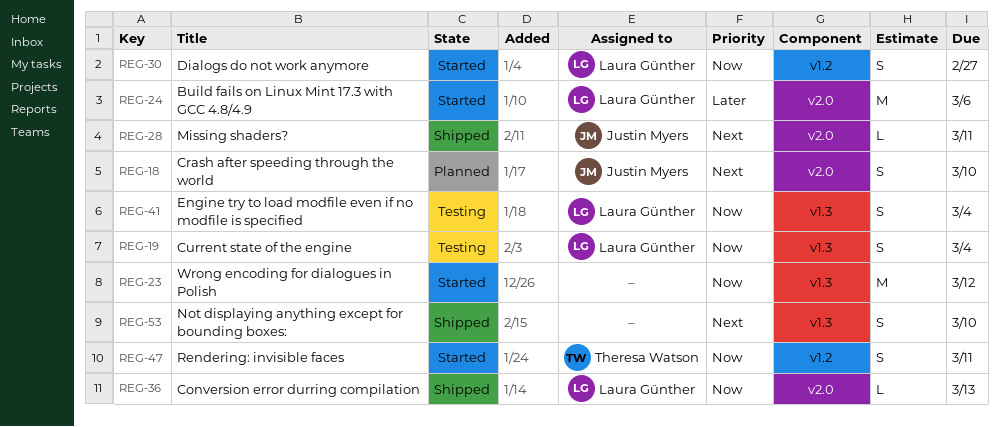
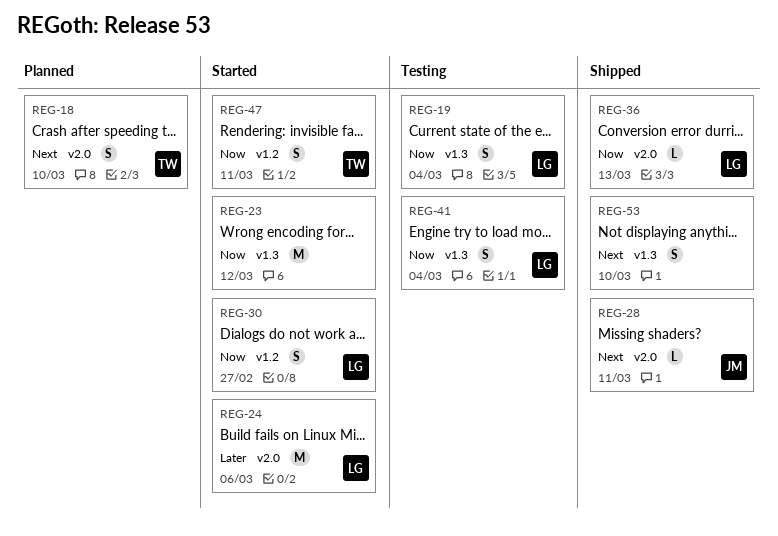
REG-18, owner: Justin Myers -> Theresa Watson

